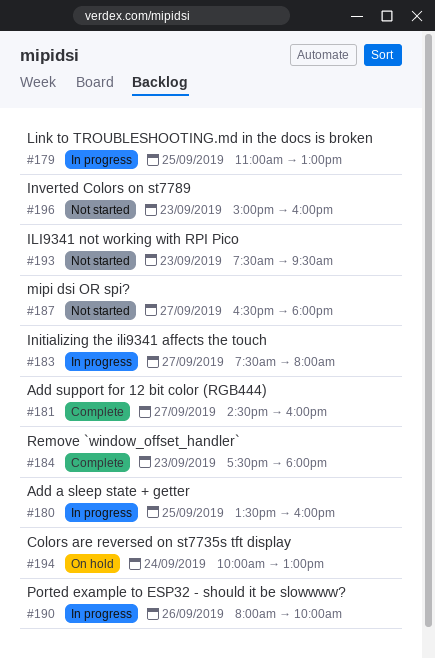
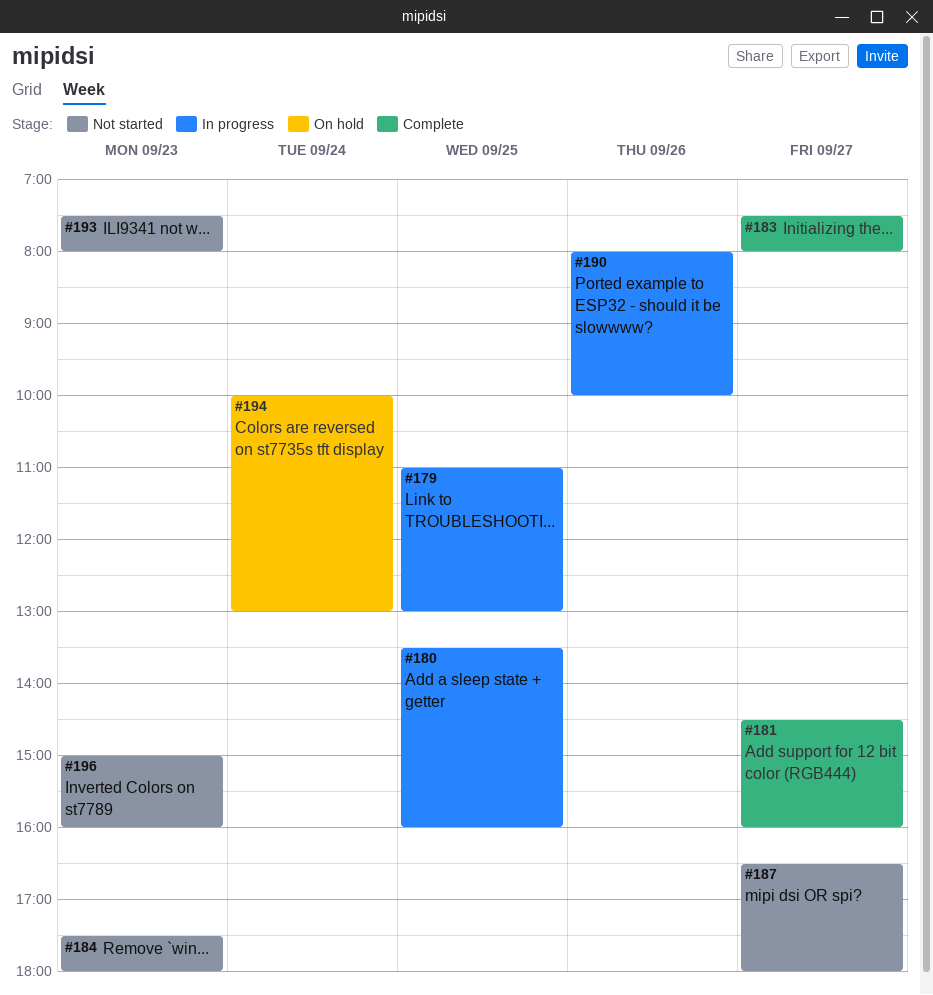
#183, status: In progress -> Complete
#184, status: Complete -> Not started
#193, ends: 09:30 -> 08:00

